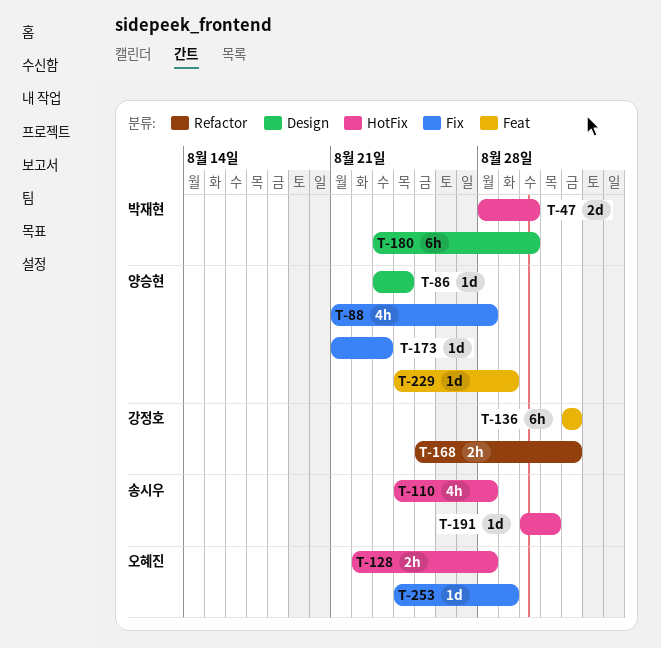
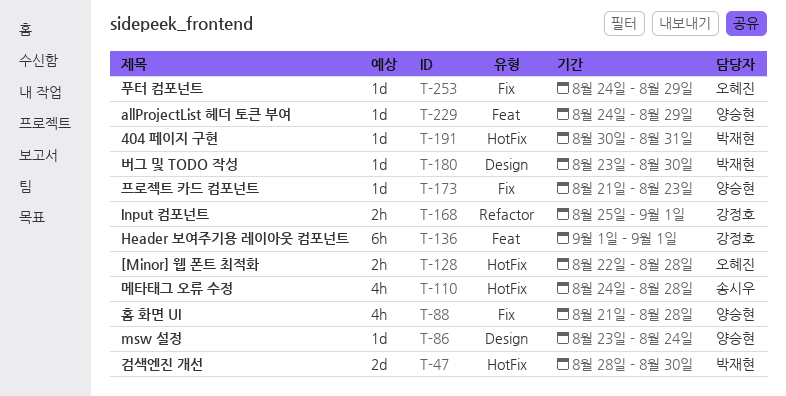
T-180, estimate: 6h -> 1d
T-191, owner: 송시우 -> 박재현

